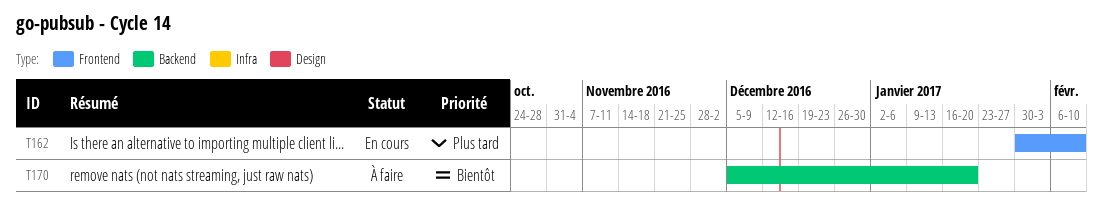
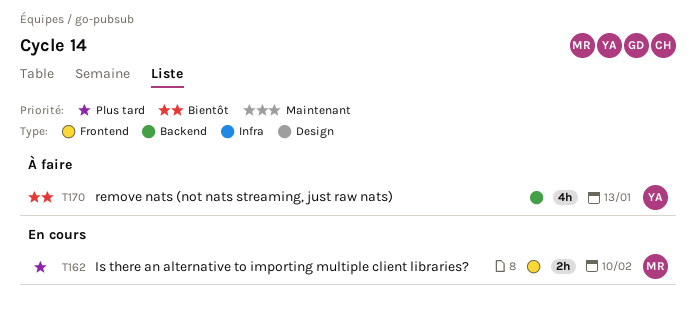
T170, due: Jan 20 -> Jan 13

